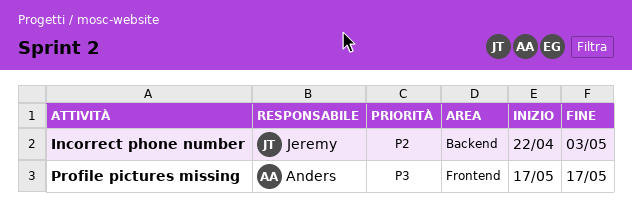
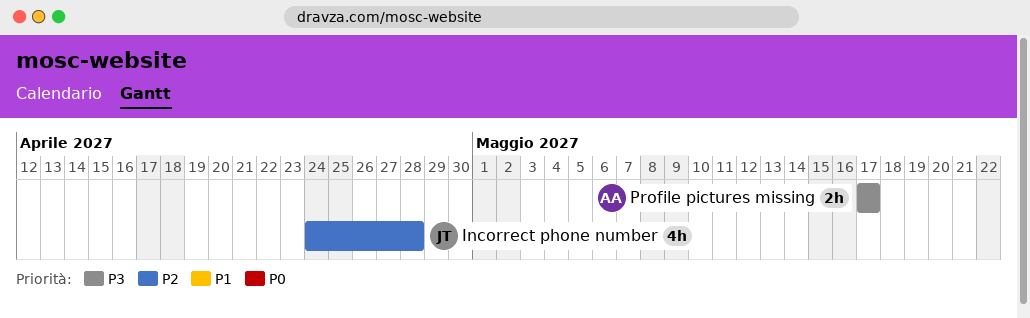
Incorrect phone number, start: Apr 22 -> Apr 24
Incorrect phone number, due: May 3 -> Apr 28

